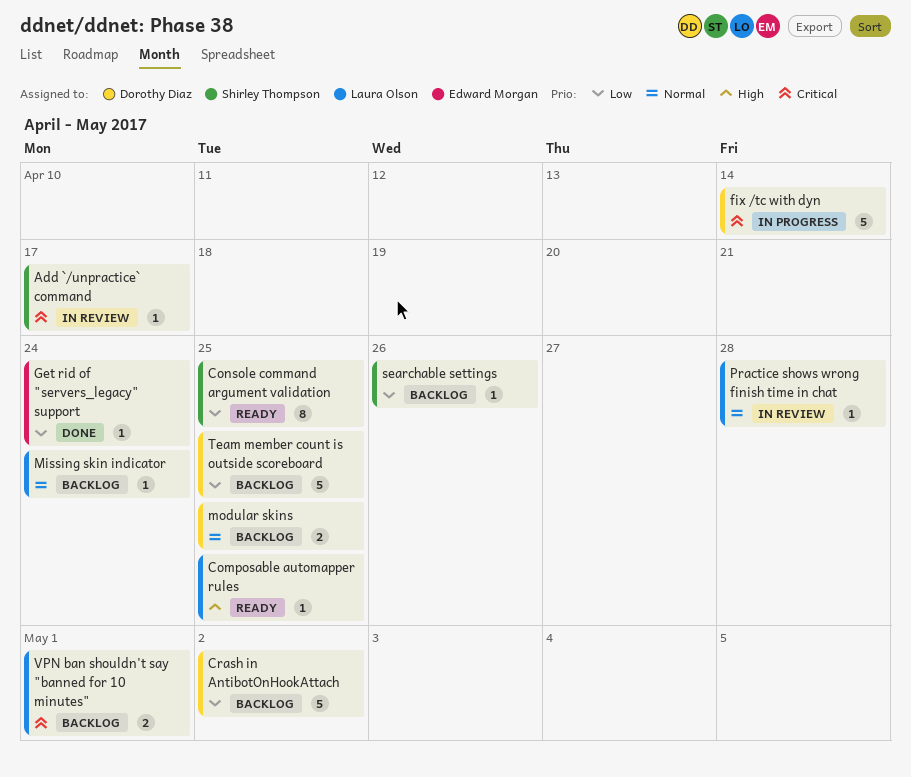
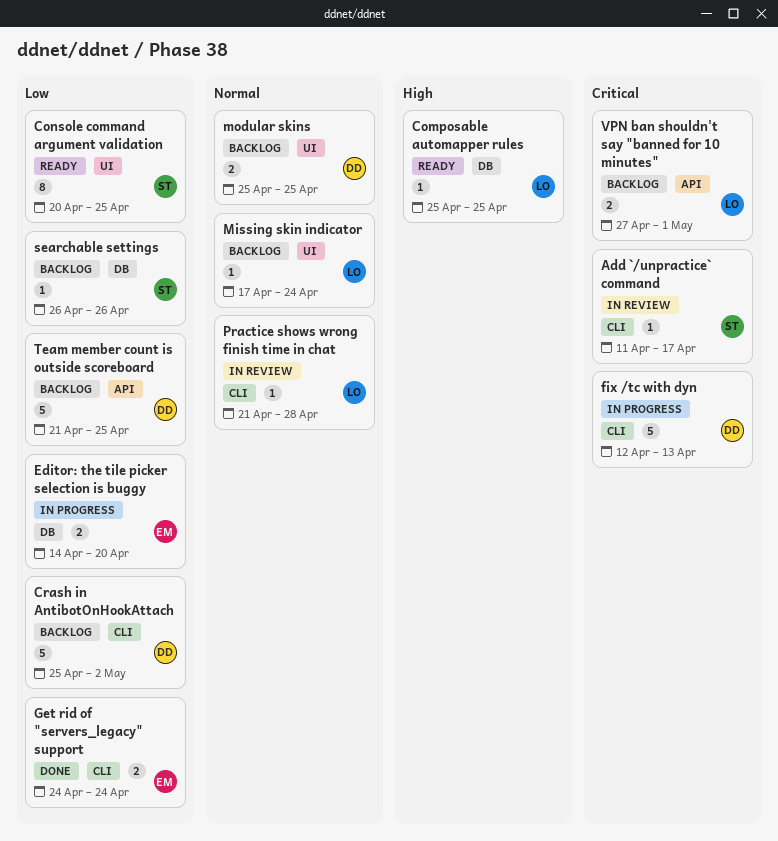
Editor: the tile picker selection is buggy: none -> present
fix /tc with dyn, due: Apr 14 -> Apr 13
Get rid of "servers_legacy" support, estimate: 1 -> 2

